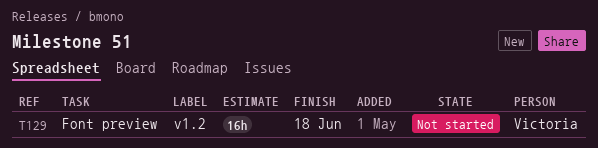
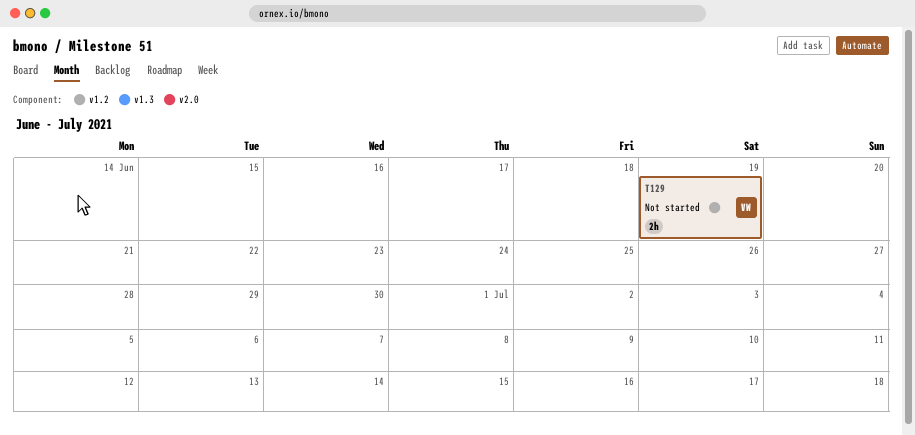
T129, estimate: 16h -> 2h
T129, due: Jun 18 -> Jun 19

